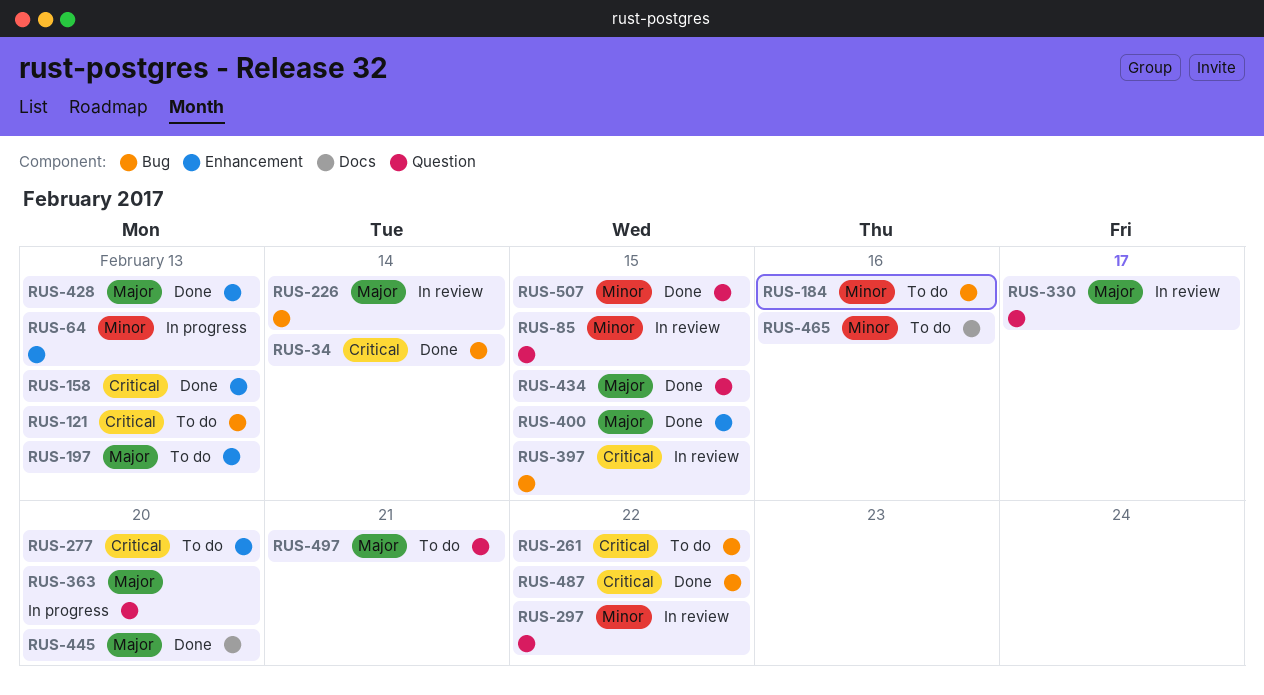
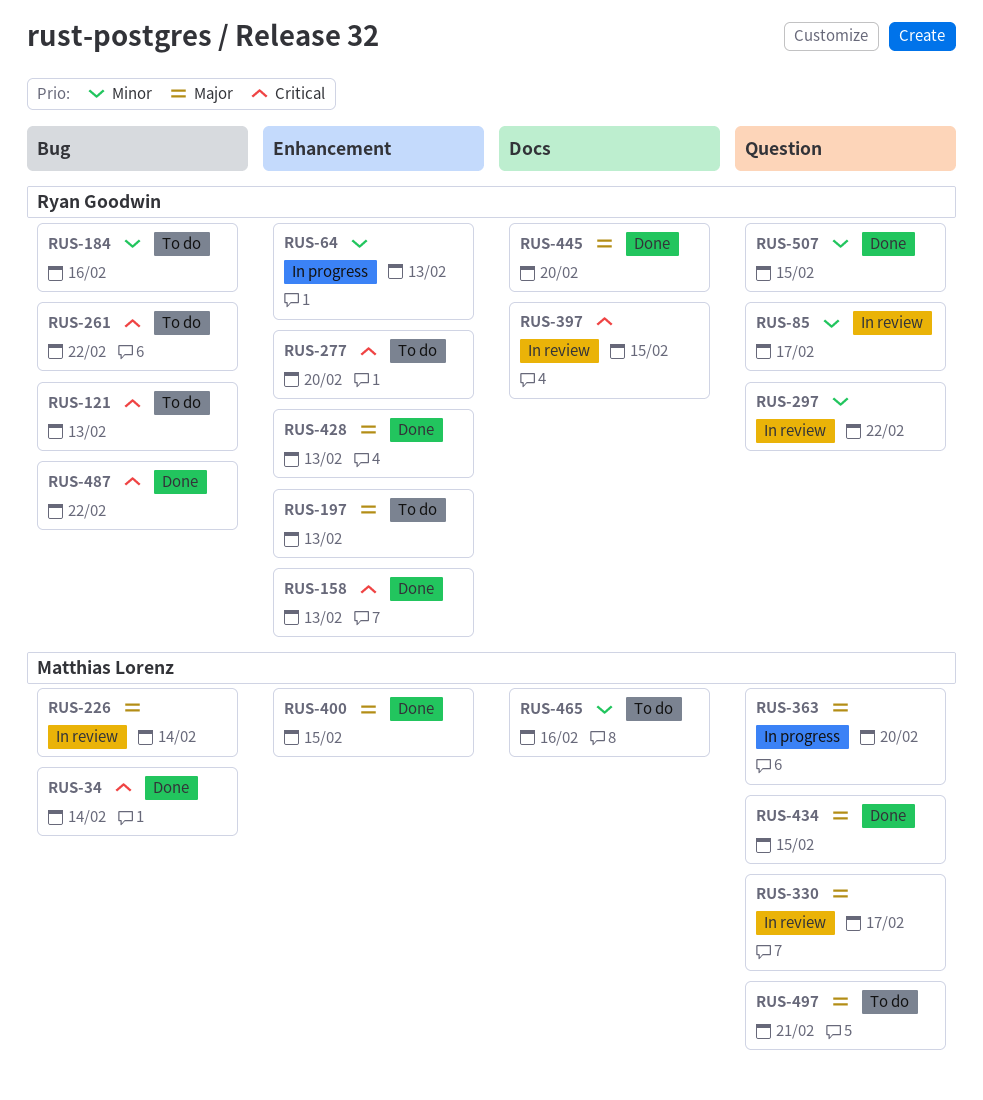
RUS-85, due: Feb 15 -> Feb 17
RUS-397, label: Bug -> Docs

